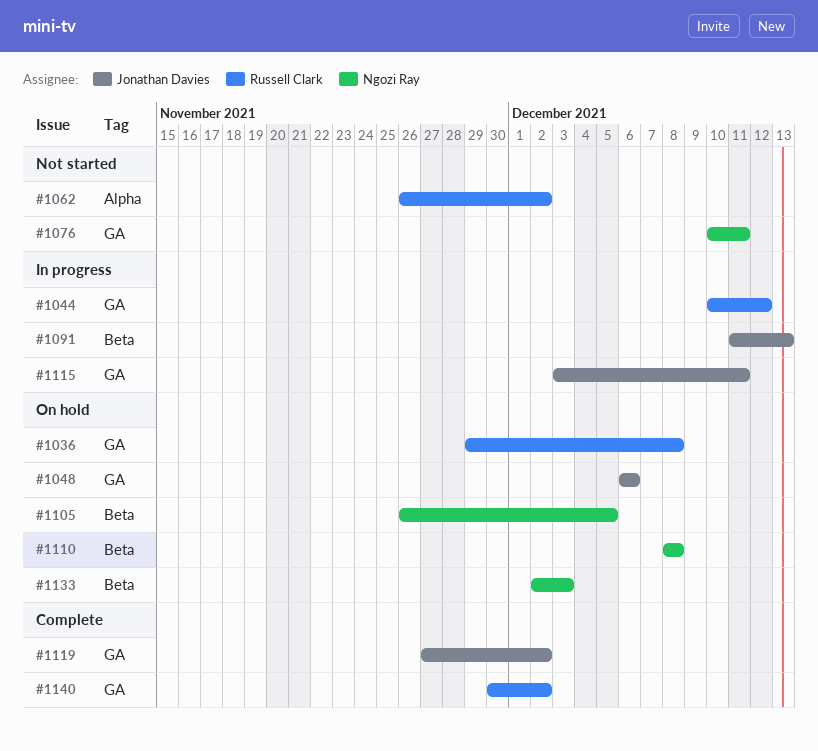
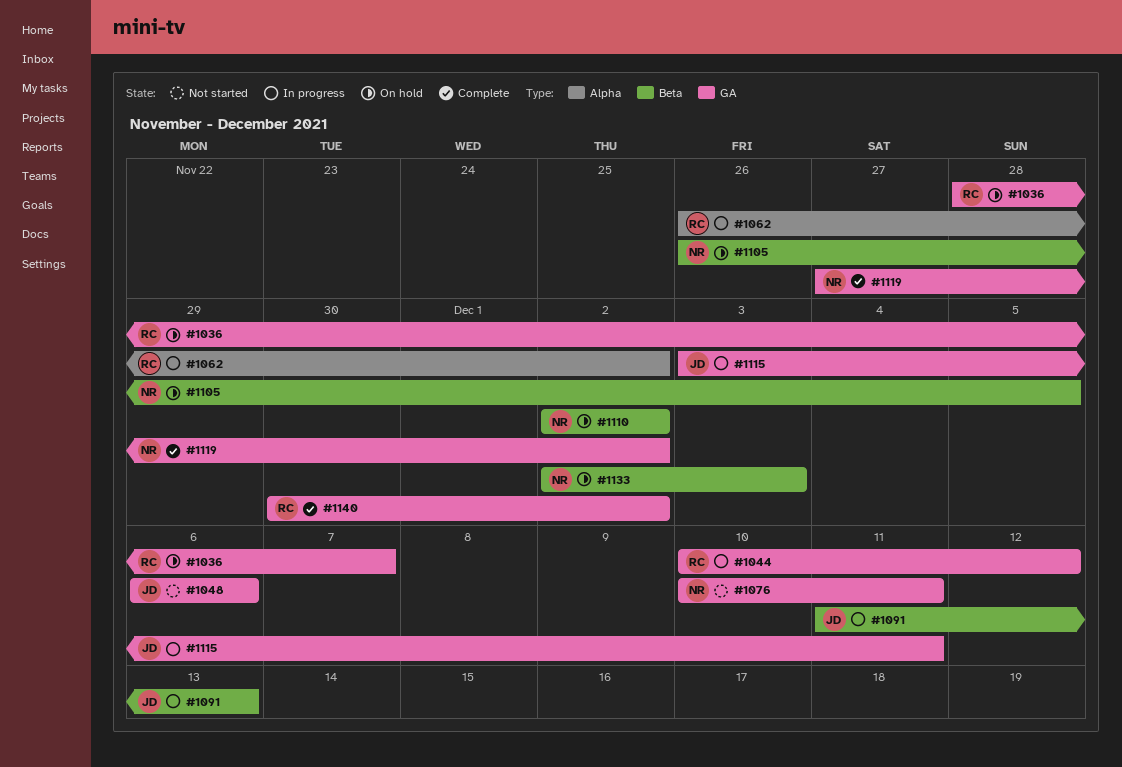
#1036, start: Nov 29 -> Nov 28
#1036, due: Dec 8 -> Dec 7
#1048, status: On hold -> Not started
#1062, status: Not started -> In progress
#1110, start: Dec 8 -> Dec 2
#1110, due: Dec 8 -> Dec 2
#1119, owner: Jonathan Davies -> Ngozi Ray

